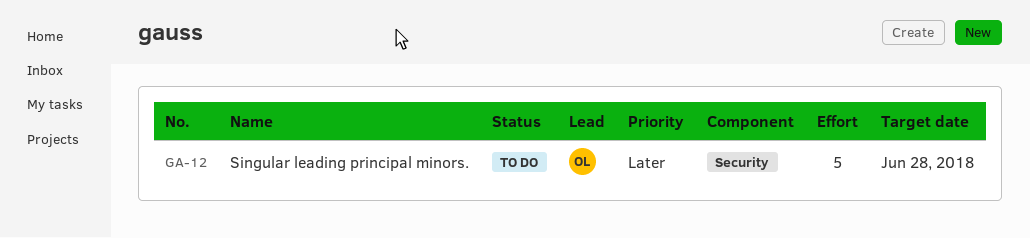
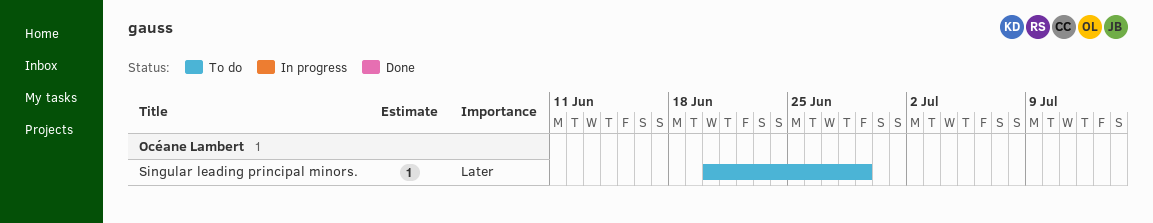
Singular leading principal minors., estimate: 5 -> 1
Singular leading principal minors., due: Jun 28 -> Jun 29

